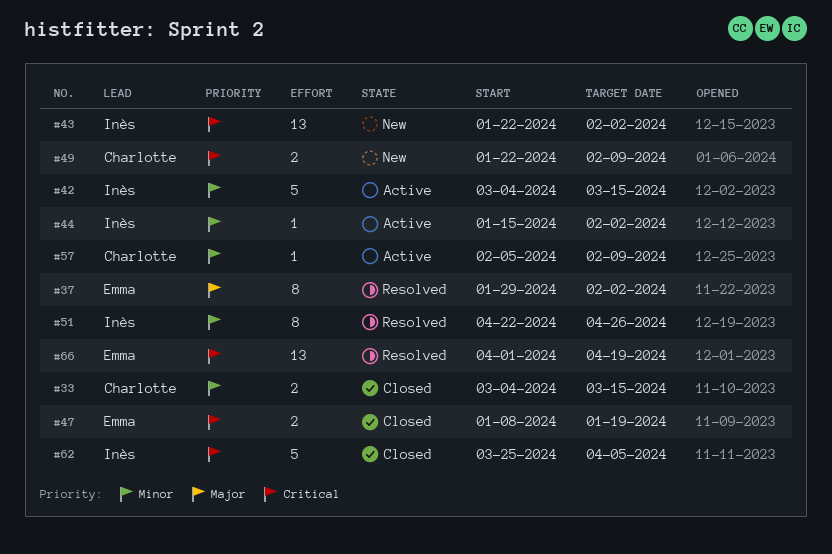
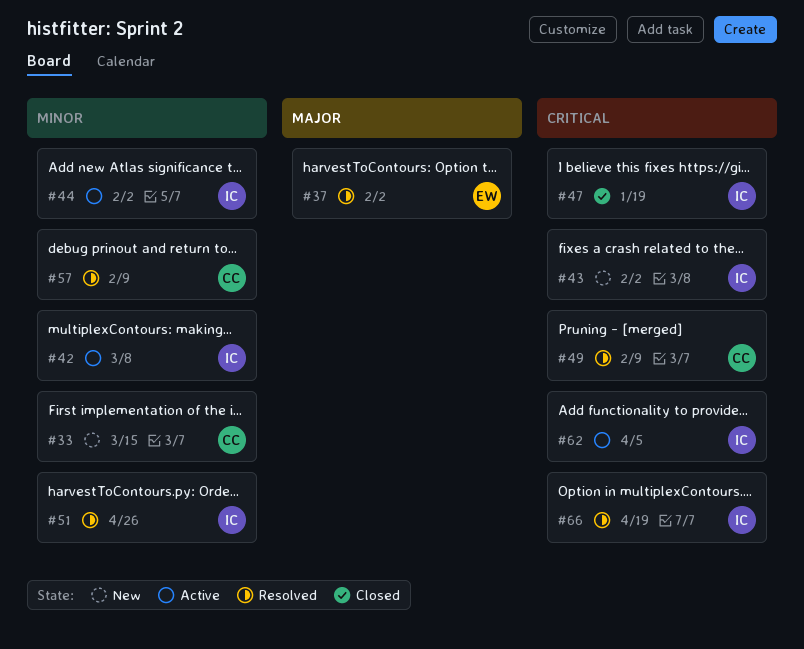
#33, status: Closed -> New
#42, due: Mar 15 -> Mar 8
#47, owner: Emma -> Inès
#49, status: New -> Resolved
#57, status: Active -> Resolved
#62, status: Closed -> Active
#66, owner: Emma -> Inès

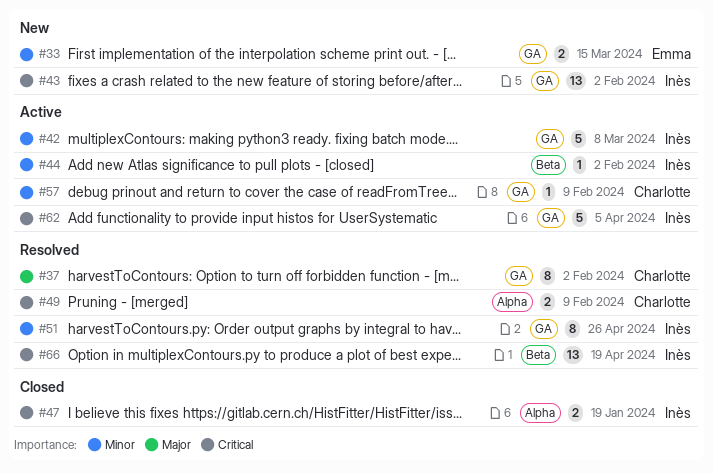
#33, owner: Charlotte -> Emma
#37, owner: Emma -> Charlotte
#57, status: Resolved -> Active

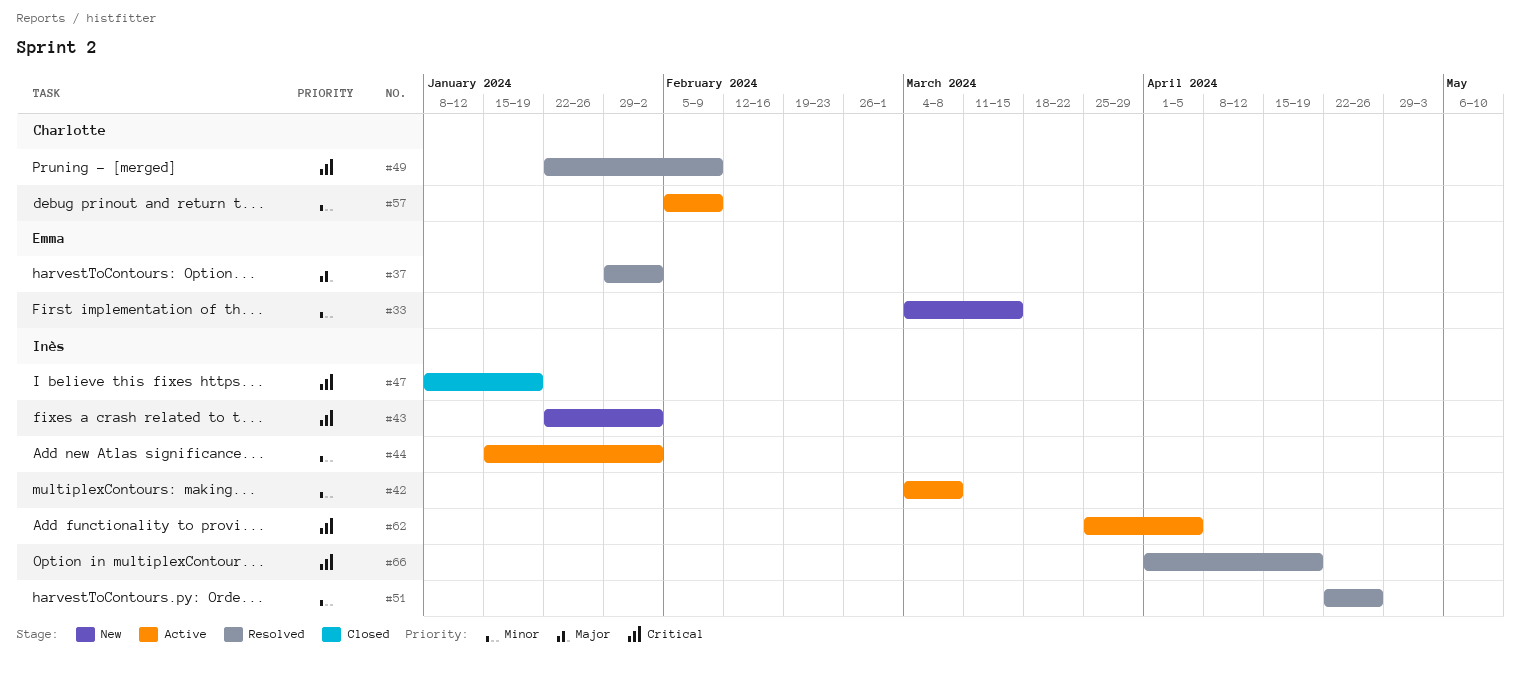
#37, owner: Charlotte -> Emma

